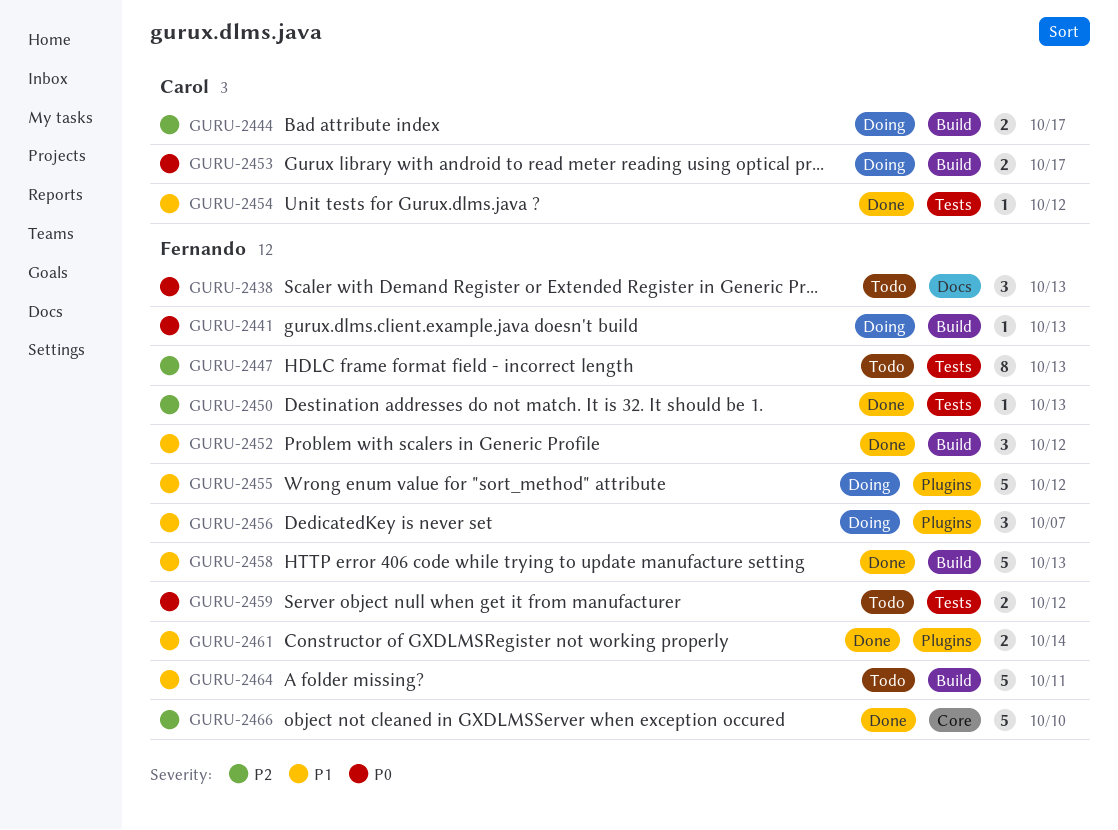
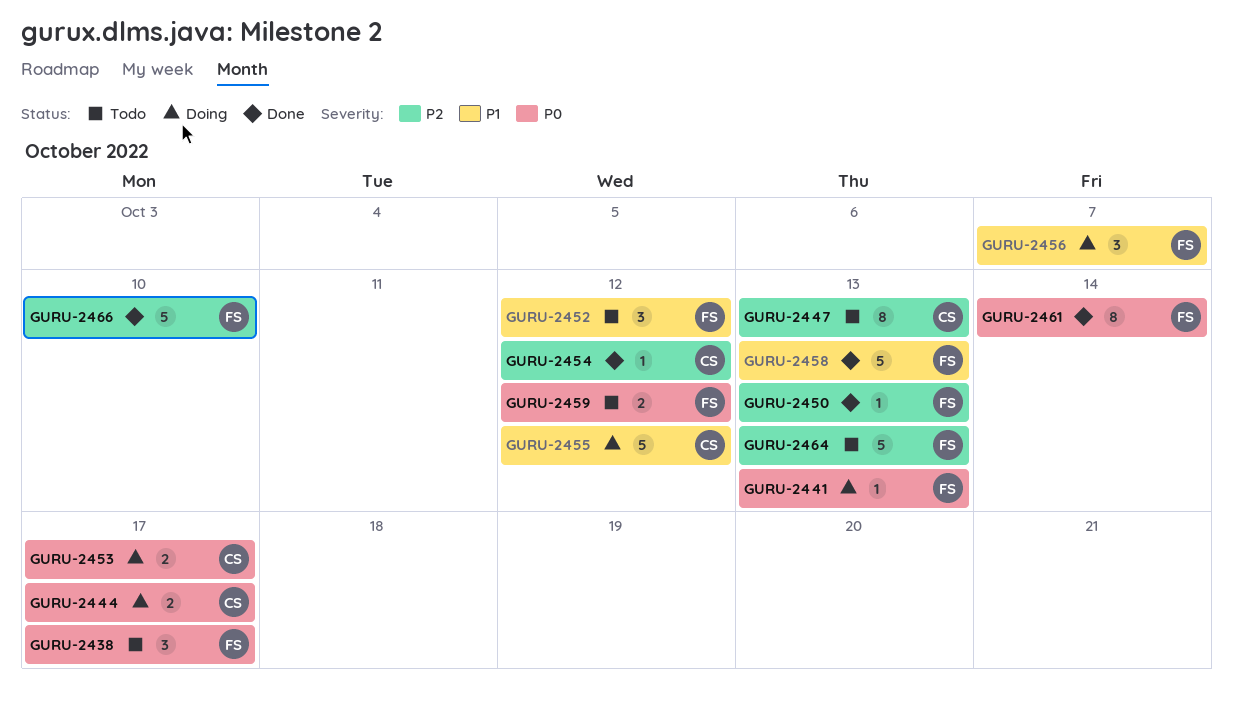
GURU-2438, due: Oct 13 -> Oct 17
GURU-2444, priority: P2 -> P0
GURU-2447, owner: Fernando -> Carol
GURU-2452, status: Done -> Todo
GURU-2454, priority: P1 -> P2
GURU-2455, owner: Fernando -> Carol
GURU-2461, priority: P1 -> P0
GURU-2461, estimate: 2 -> 8
GURU-2464, priority: P1 -> P2
GURU-2464, due: Oct 11 -> Oct 13

